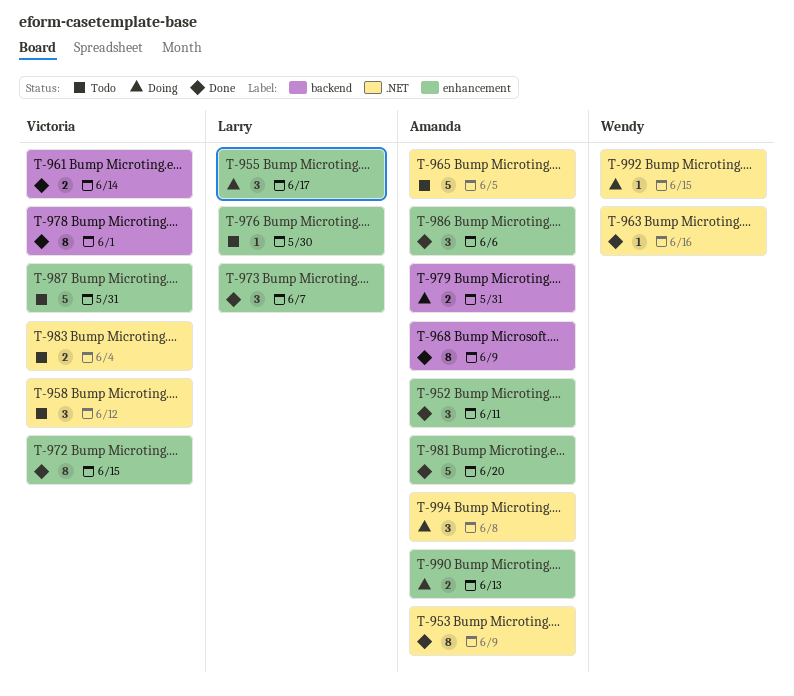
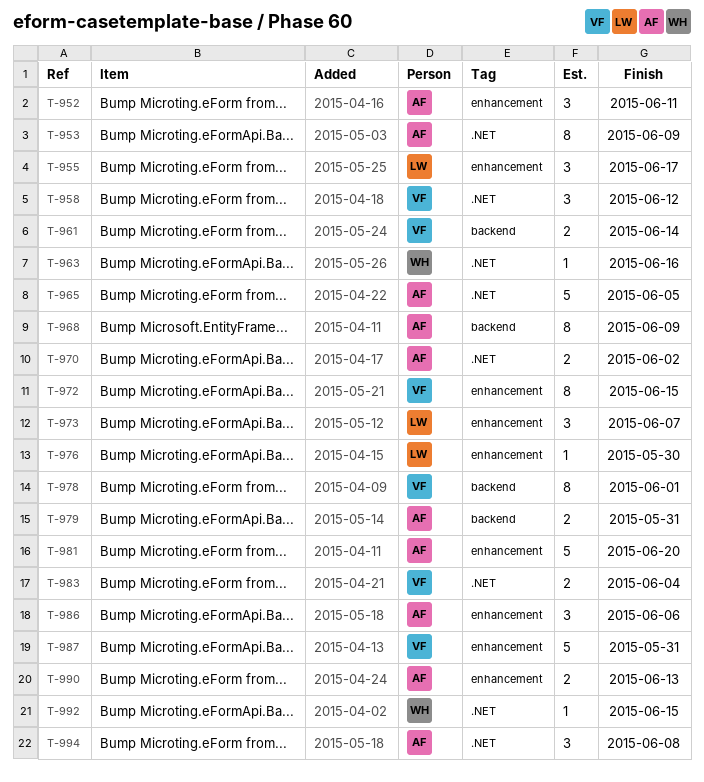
T-970: none -> present

